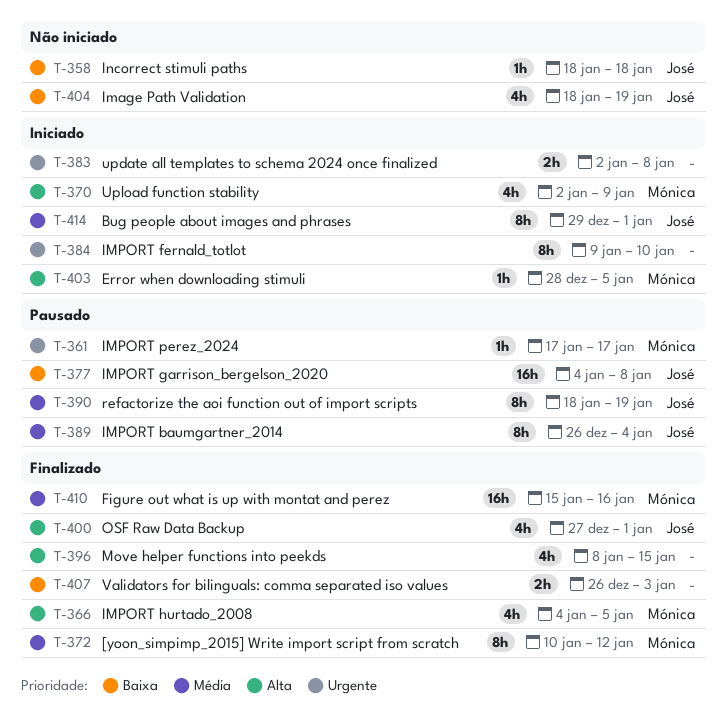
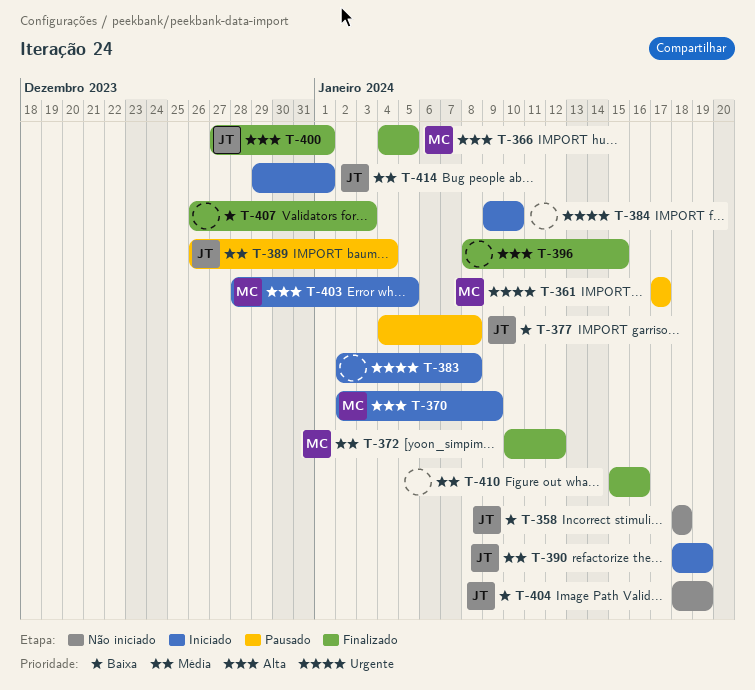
T-390, status: Pausado -> Iniciado
T-410, owner: Mónica -> none

